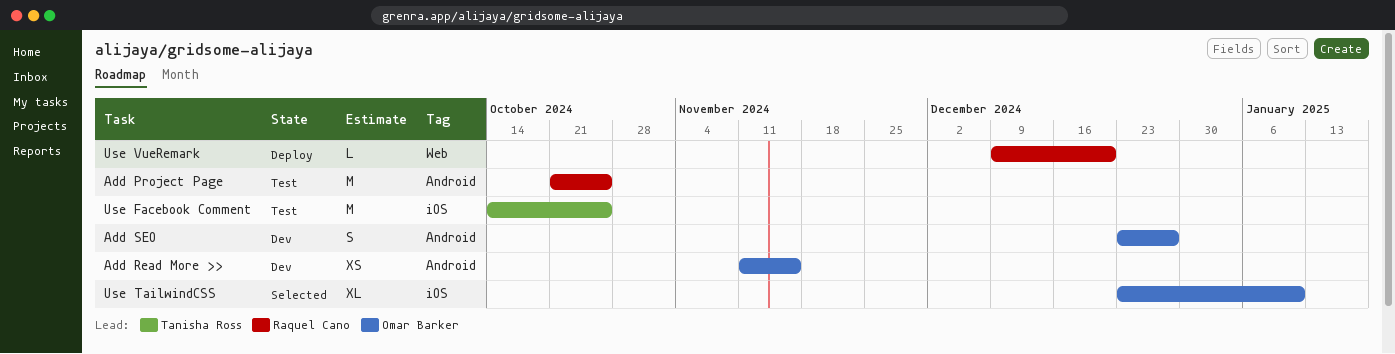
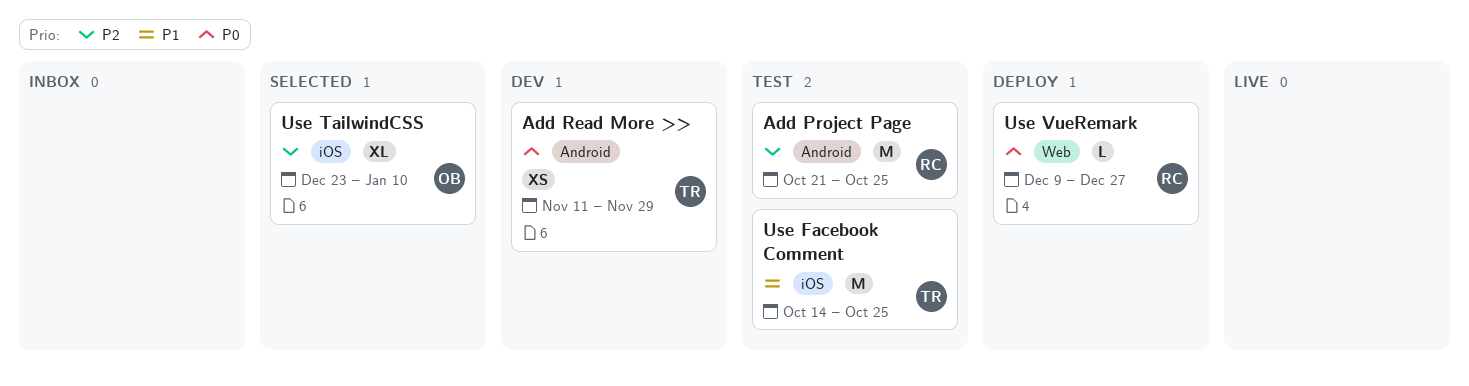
Add Read More >>, owner: Omar Barker -> Tanisha Ross
Add Read More >>, due: Nov 15 -> Nov 29
Add SEO: present -> none
Use VueRemark, due: Dec 20 -> Dec 27

